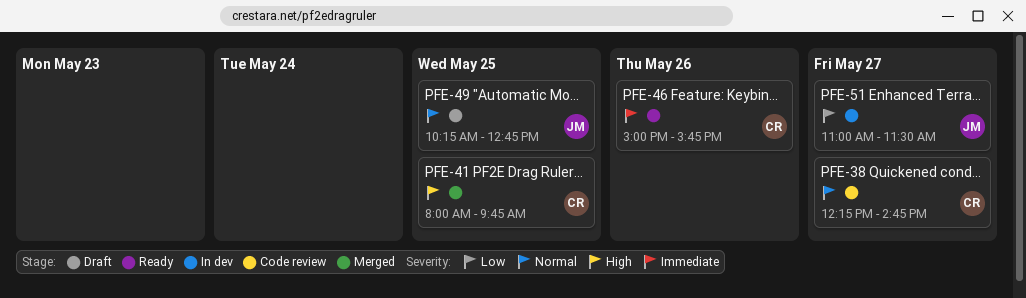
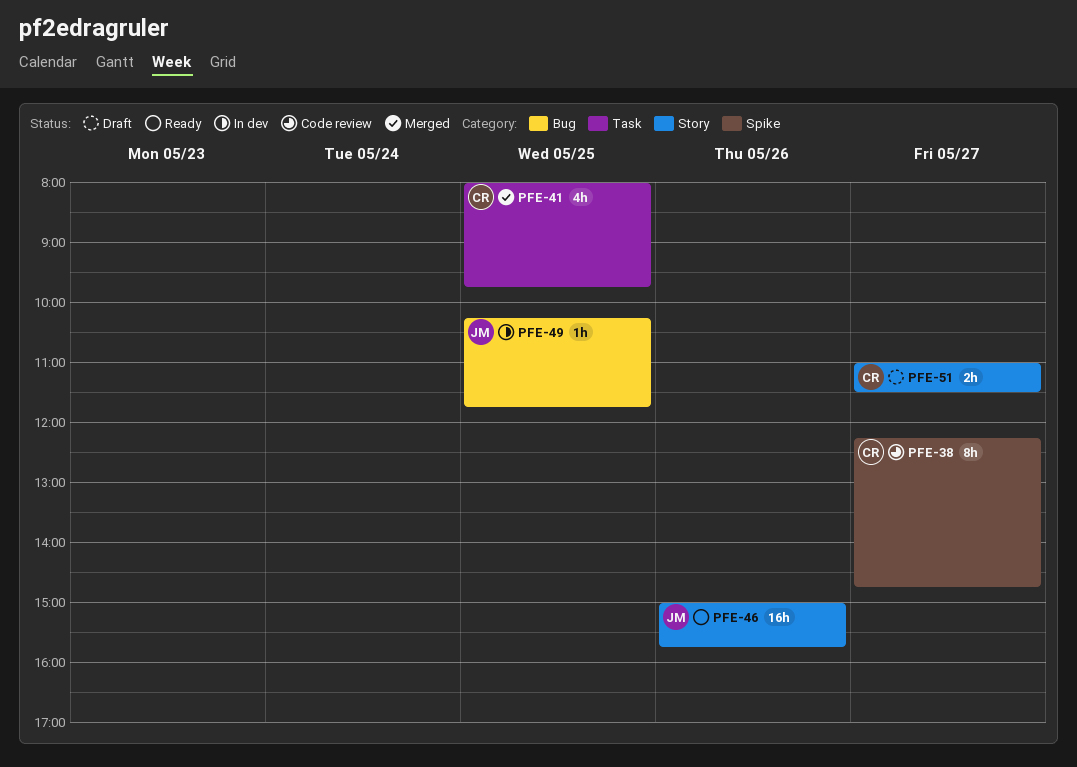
PFE-46, owner: CR -> JM
PFE-49, status: Draft -> In dev
PFE-49, ends: 12:45 -> 11:45
PFE-51, status: In dev -> Draft
PFE-51, owner: JM -> CR

